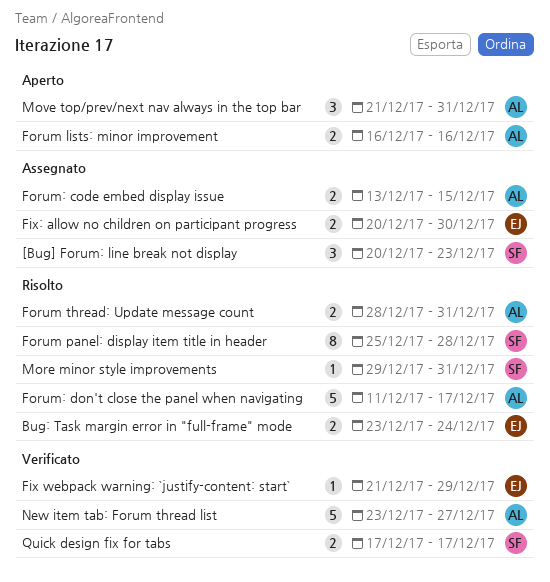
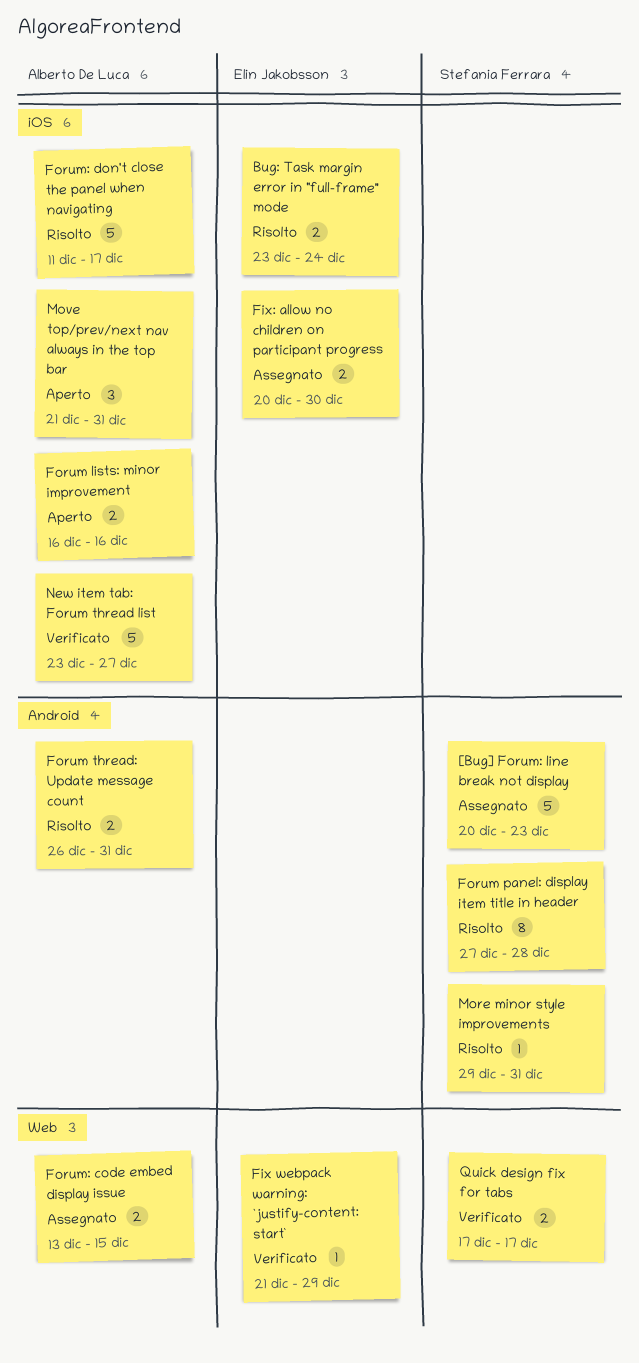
[Bug] Forum: line break not display, estimate: 3 -> 5
Forum panel: display item title in header, start: Dec 25 -> Dec 27
Forum thread: Update message count, start: Dec 28 -> Dec 26

